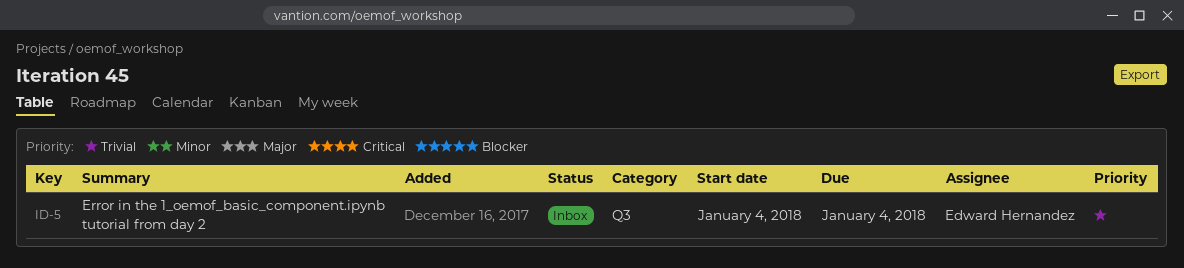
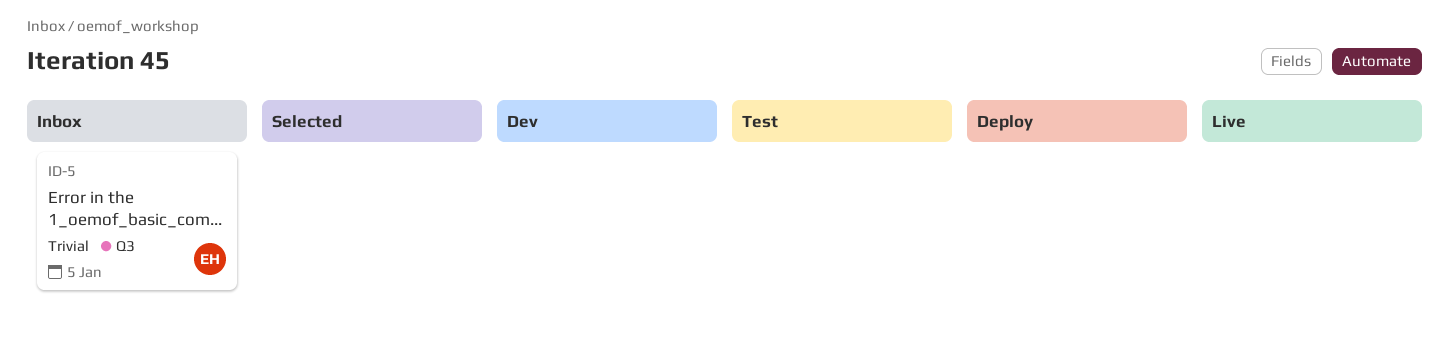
ID-5, due: Jan 4 -> Jan 5

